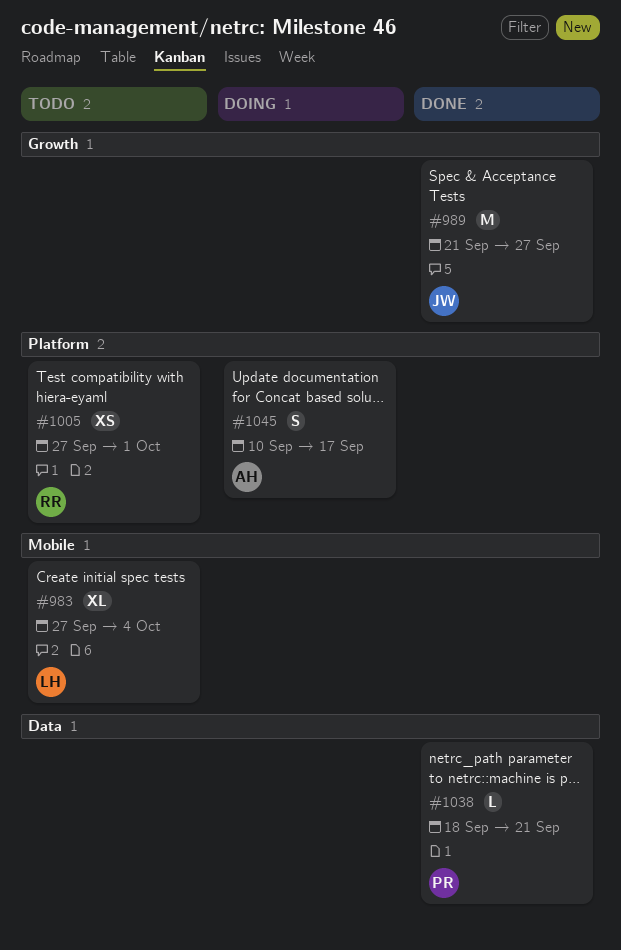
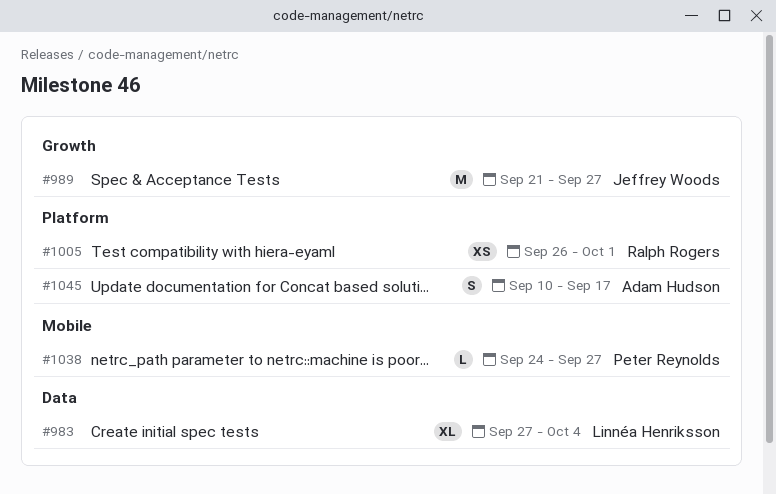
#983, label: Mobile -> Data
#1005, start: Sep 27 -> Sep 26
#1038, label: Data -> Mobile
#1038, start: Sep 18 -> Sep 24
#1038, due: Sep 21 -> Sep 27

